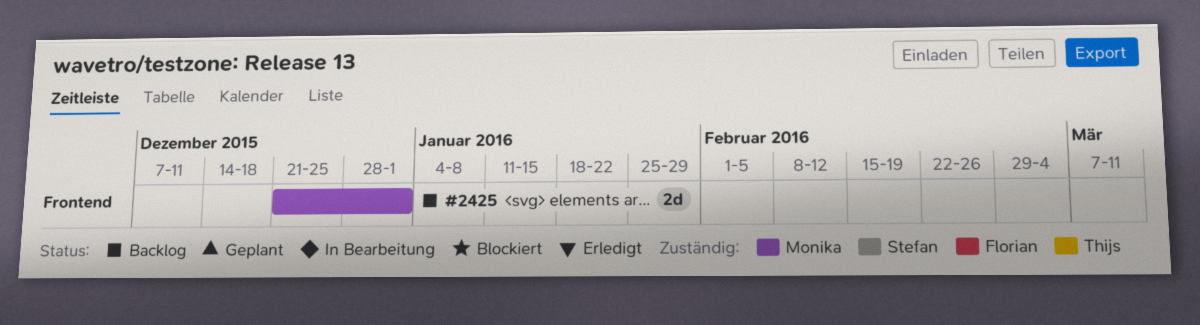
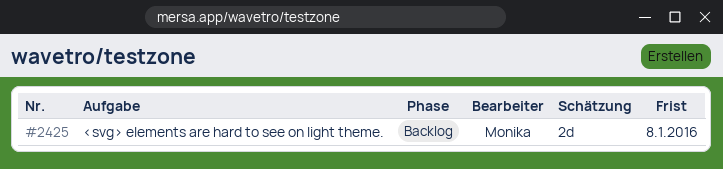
#2425, due: Jan 1 -> Jan 8

